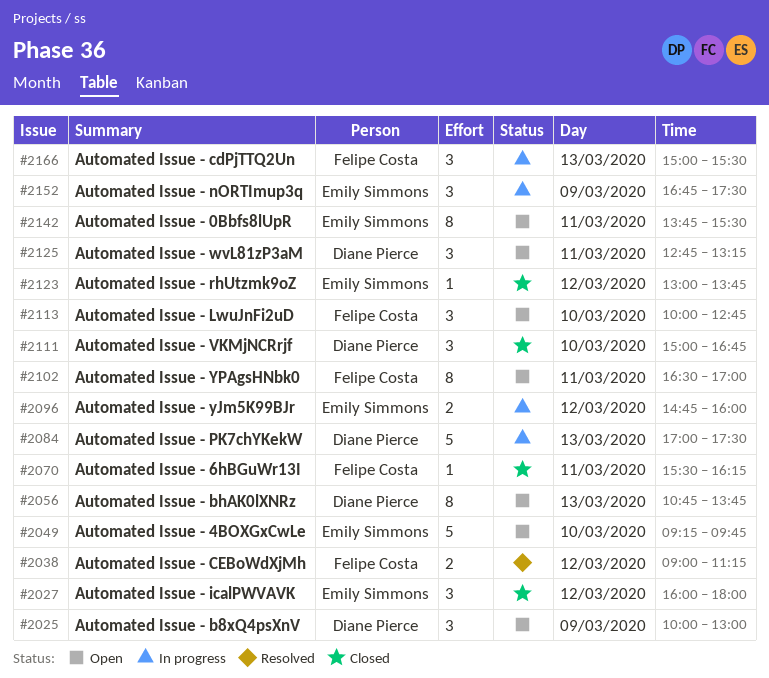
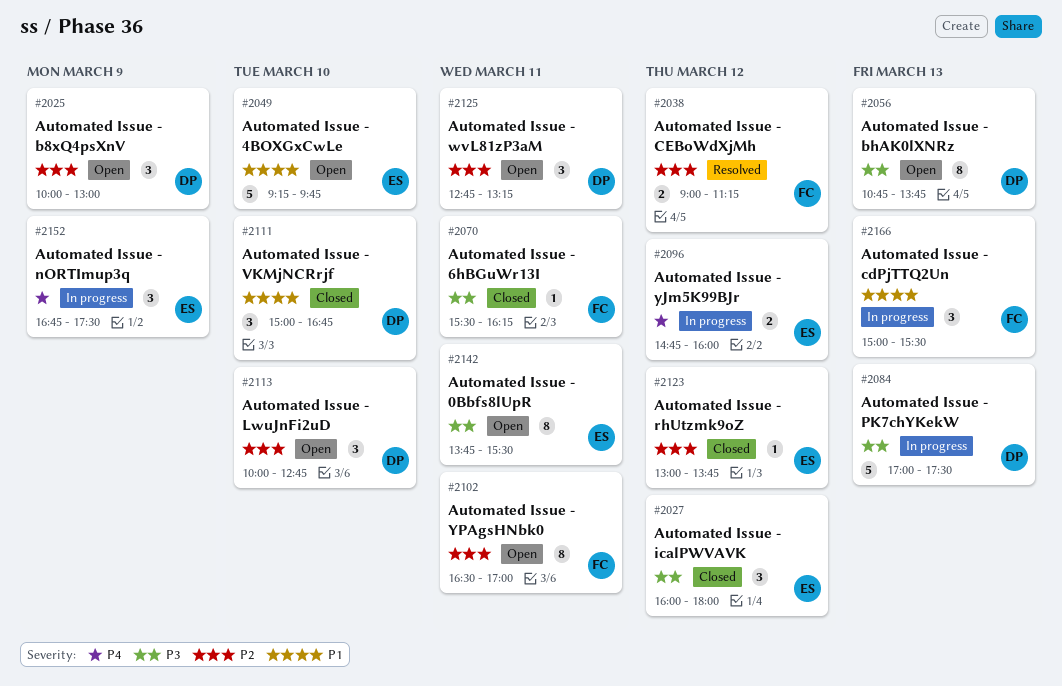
#2113, owner: Felipe Costa -> Diane Pierce

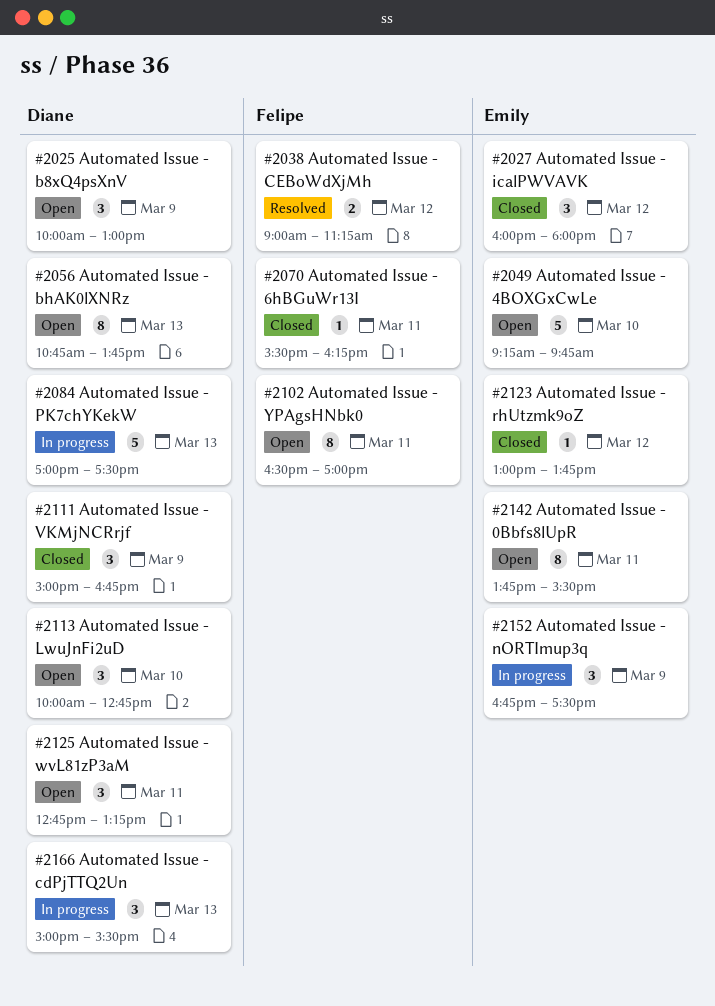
#2096: present -> none
#2111, day: Mar 10 -> Mar 9
#2166, owner: Felipe -> Diane

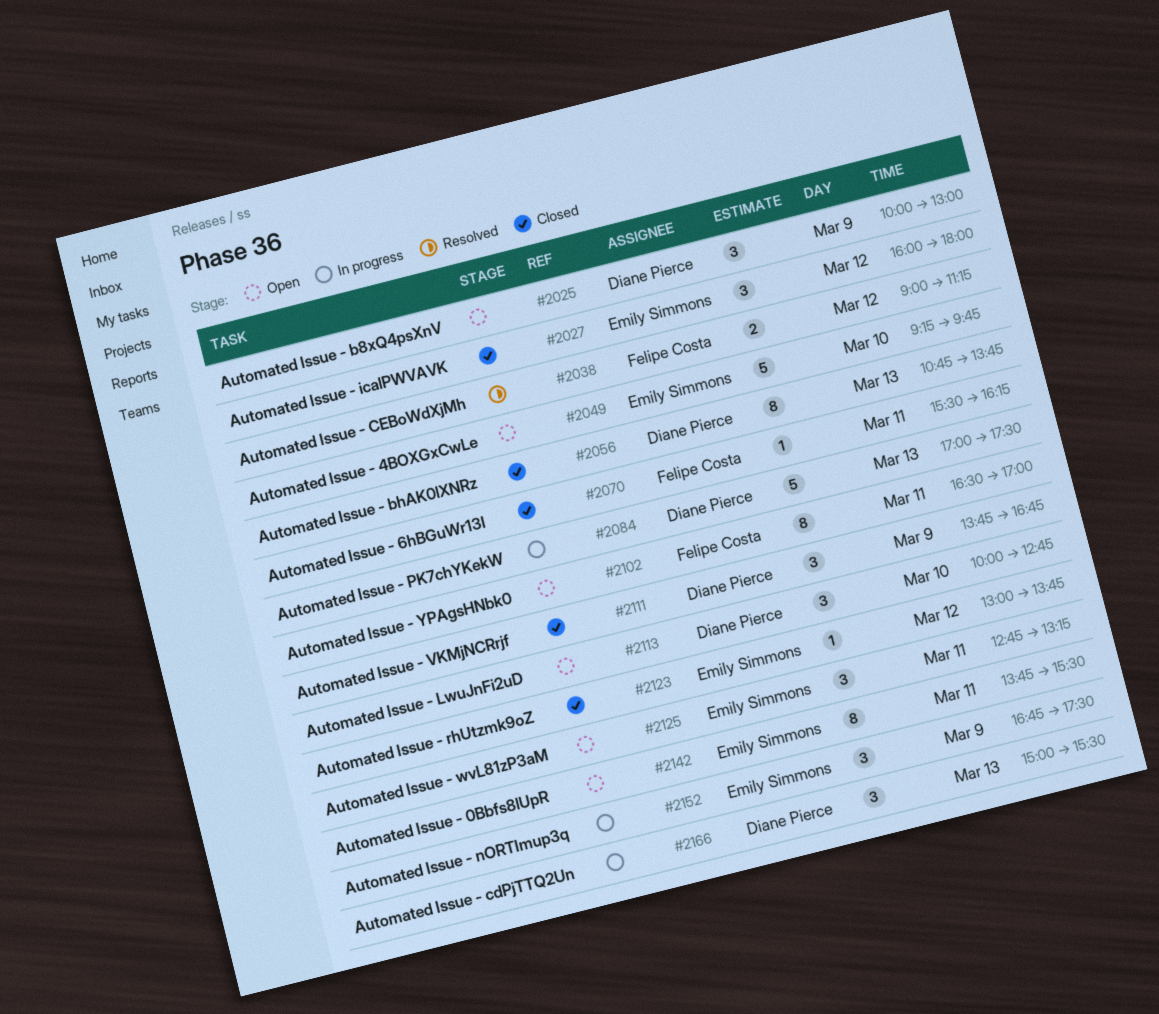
#2056, status: Open -> Closed
#2111, begins: 15:00 -> 13:45
#2125, owner: Diane Pierce -> Emily Simmons

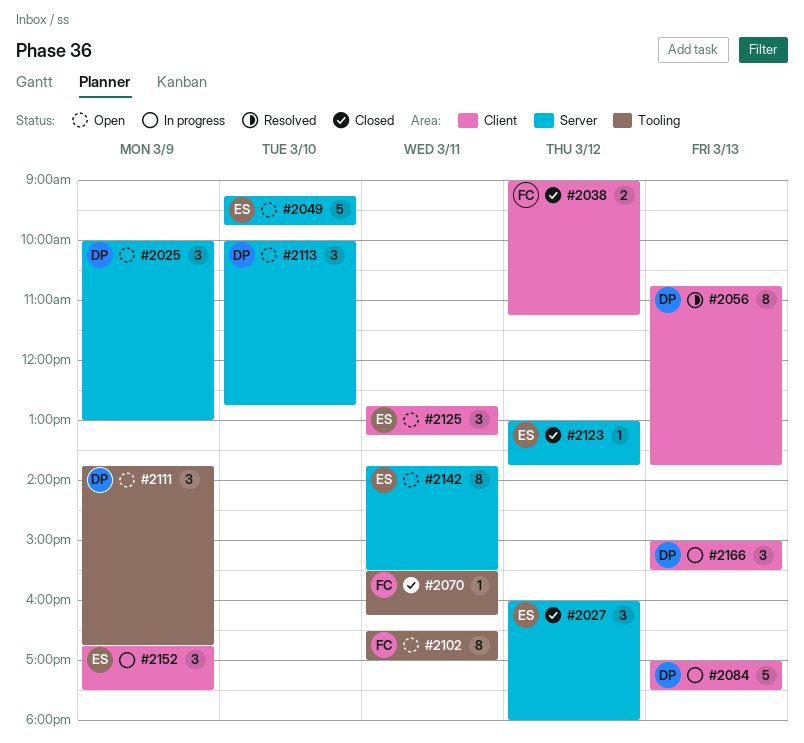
#2038, status: Resolved -> Closed
#2056, status: Closed -> Resolved
#2111, status: Closed -> Open

